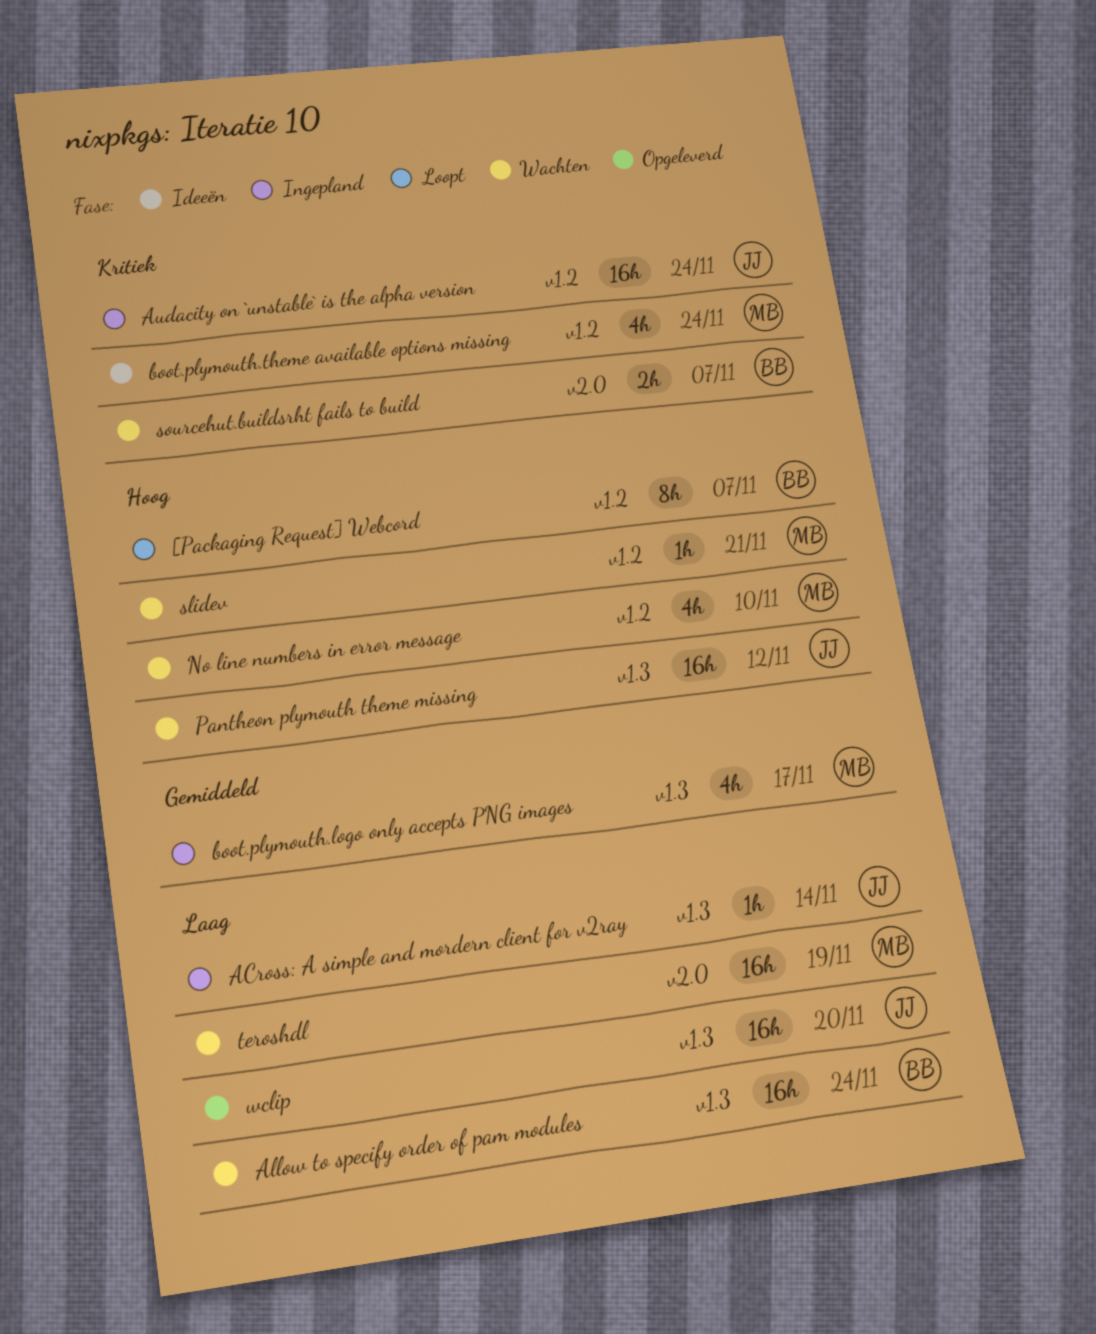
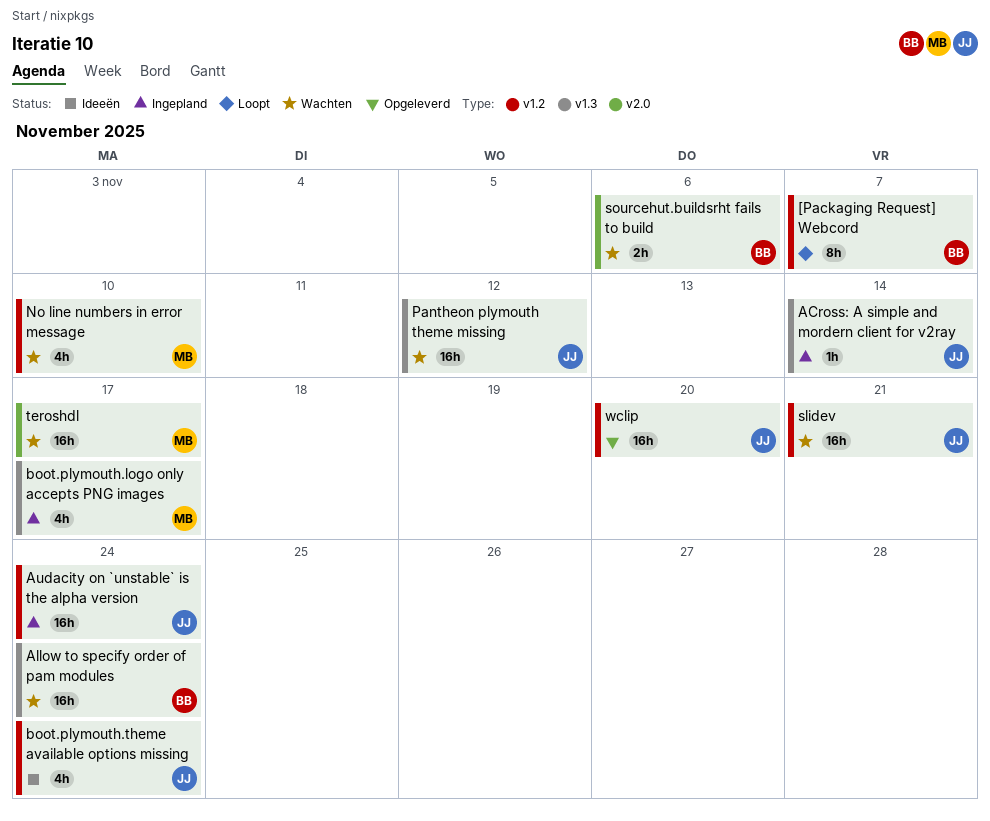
boot.plymouth.theme available options missing, owner: MB -> JJ
slidev, owner: MB -> JJ
slidev, estimate: 1h -> 16h
sourcehut.buildsrht fails to build, due: Nov 7 -> Nov 6
teroshdl, due: Nov 19 -> Nov 17
wclip, label: v1.3 -> v1.2

